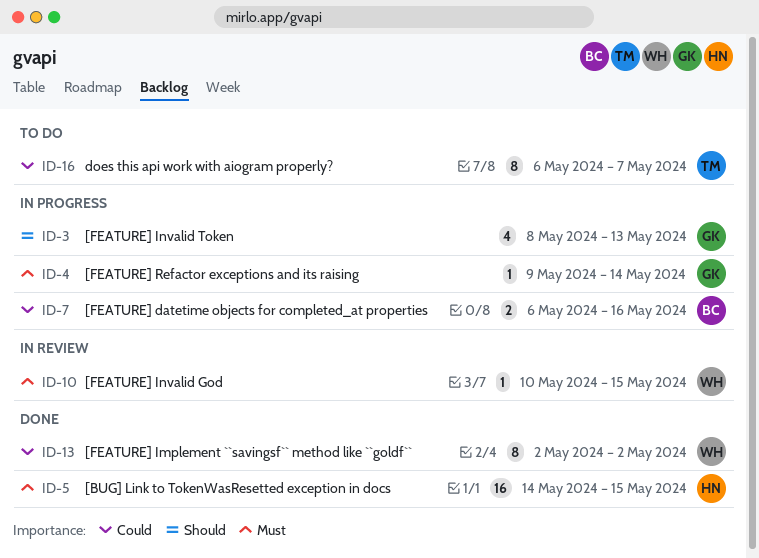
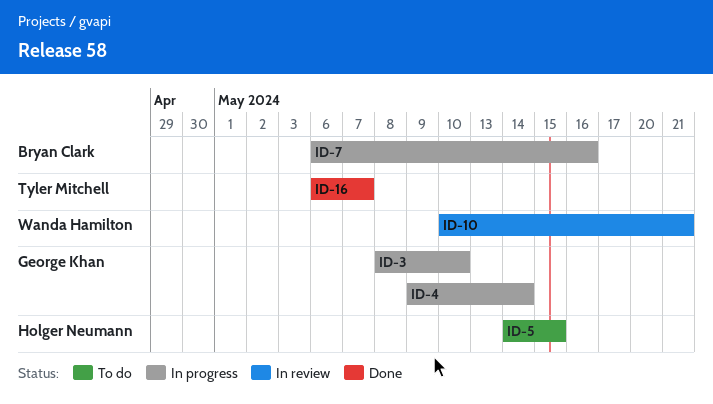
ID-3, due: May 13 -> May 10
ID-5, status: Done -> To do
ID-10, due: May 15 -> May 21
ID-13: present -> none
ID-16, status: To do -> Done

